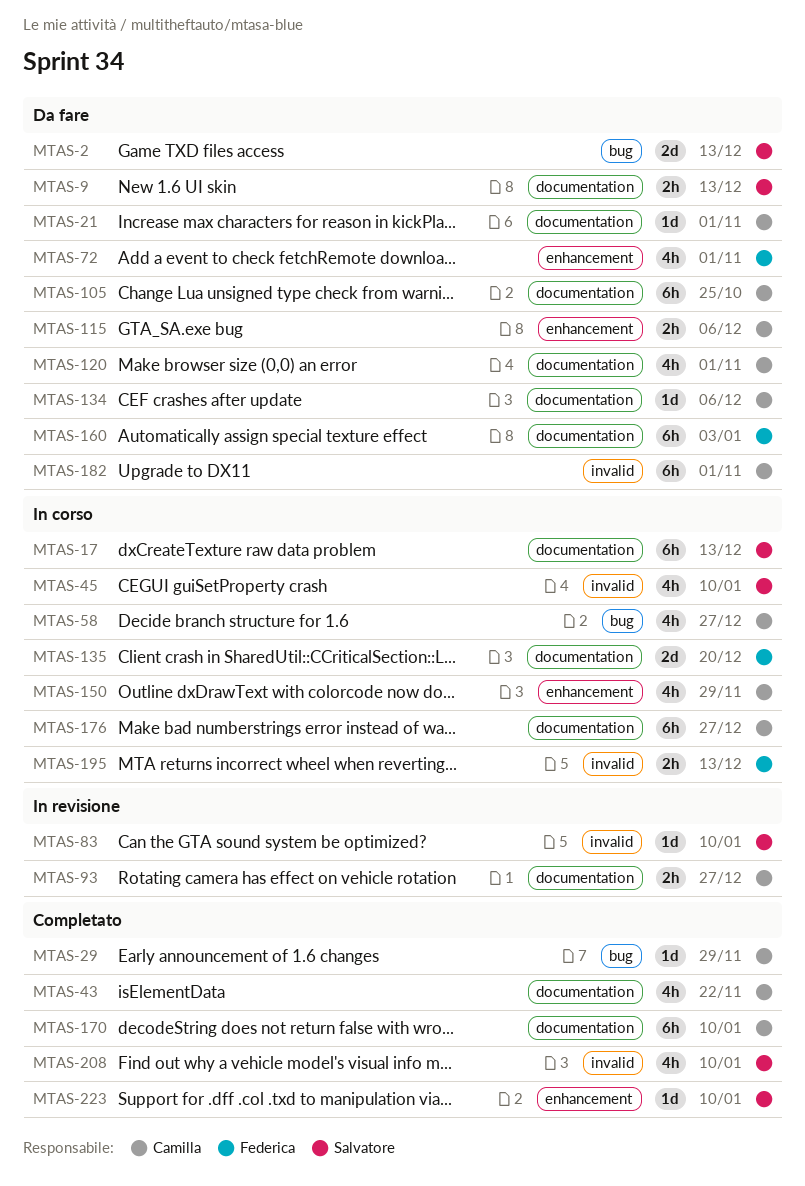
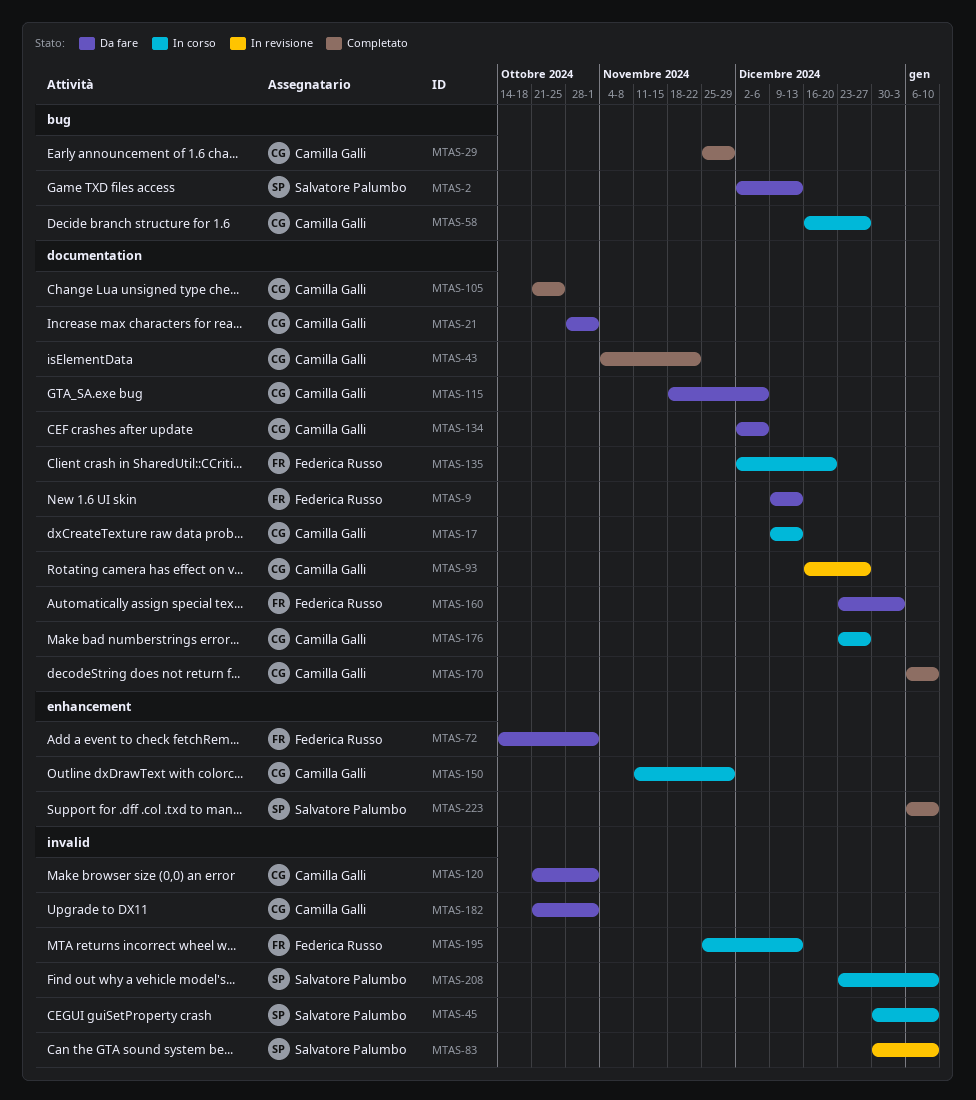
MTAS-9, owner: Salvatore Palumbo -> Federica Russo
MTAS-17, owner: Salvatore Palumbo -> Camilla Galli
MTAS-105, status: Da fare -> Completato
MTAS-115, label: enhancement -> documentation
MTAS-120, label: documentation -> invalid
MTAS-208, status: Completato -> In corso

